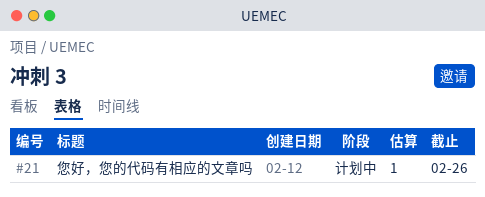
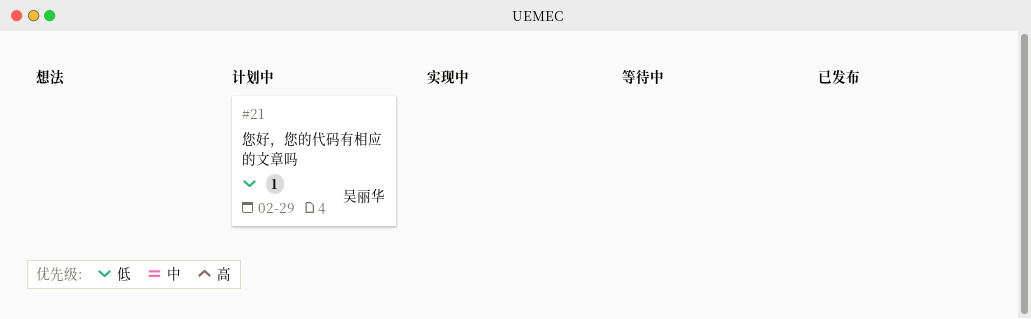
#21, due: Feb 26 -> Feb 29

